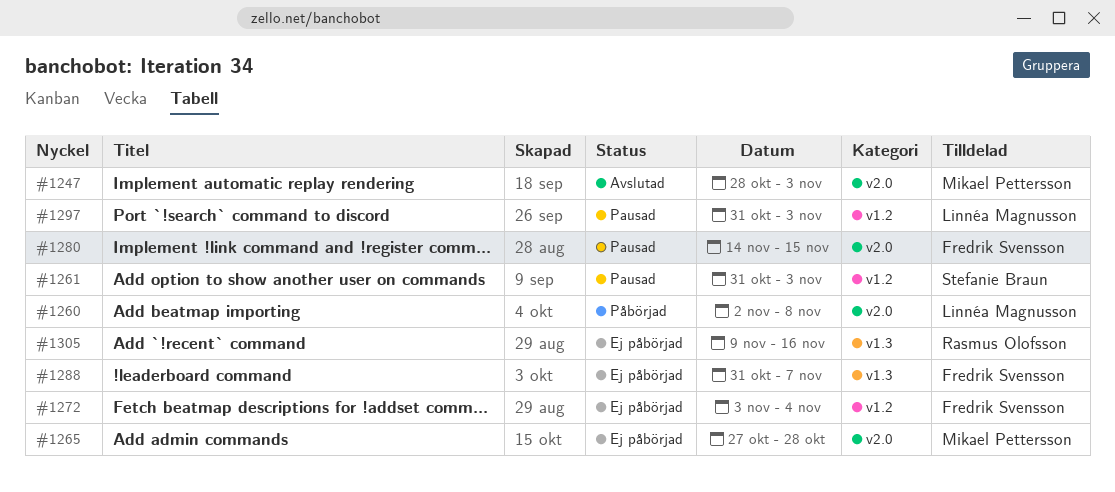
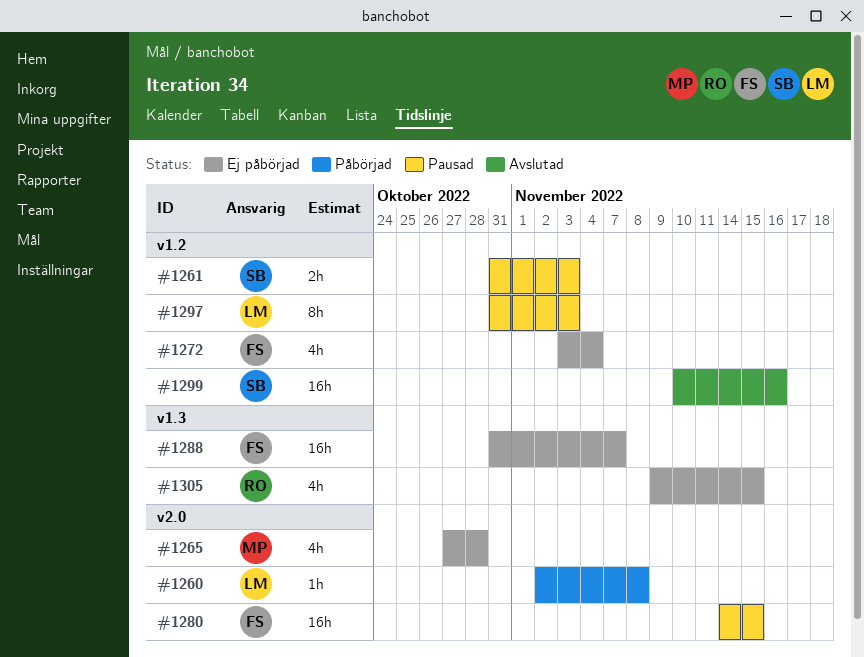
#1247: present -> none
#1299: none -> present
#1305, due: Nov 16 -> Nov 15

